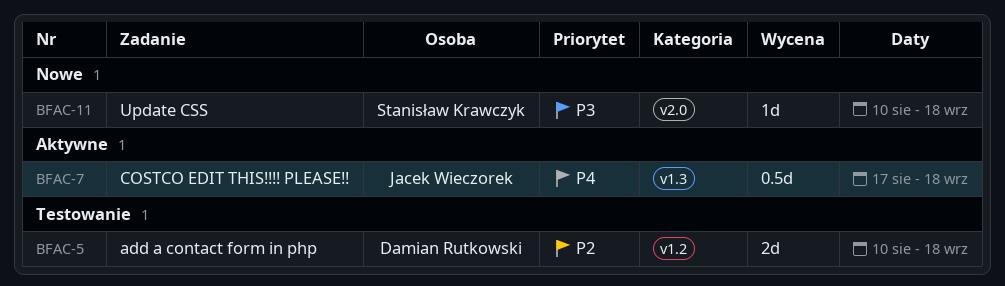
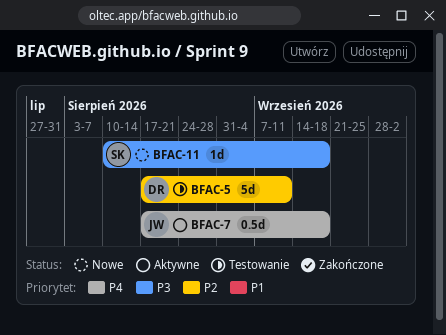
BFAC-5, estimate: 2d -> 5d
BFAC-5, start: Aug 10 -> Aug 17
BFAC-5, due: Sep 18 -> Sep 11

